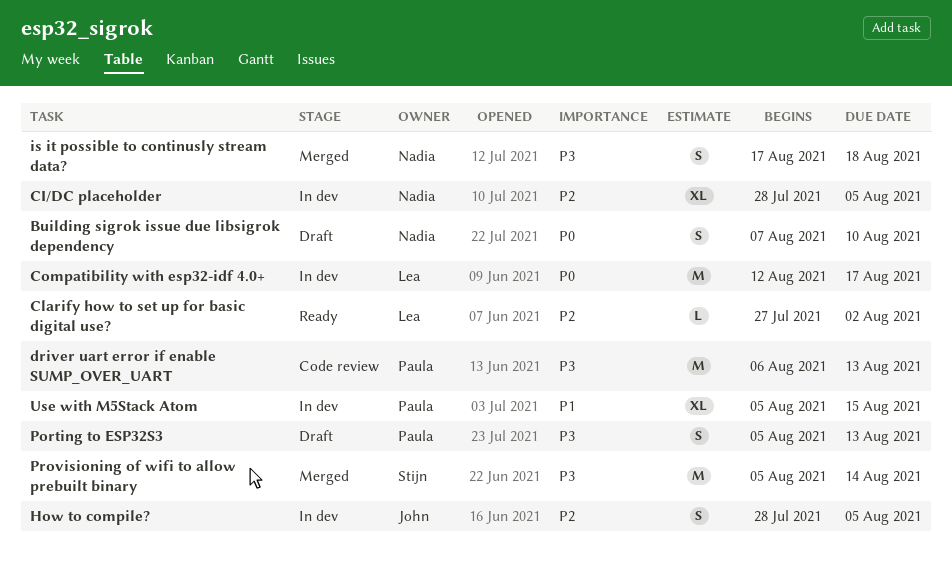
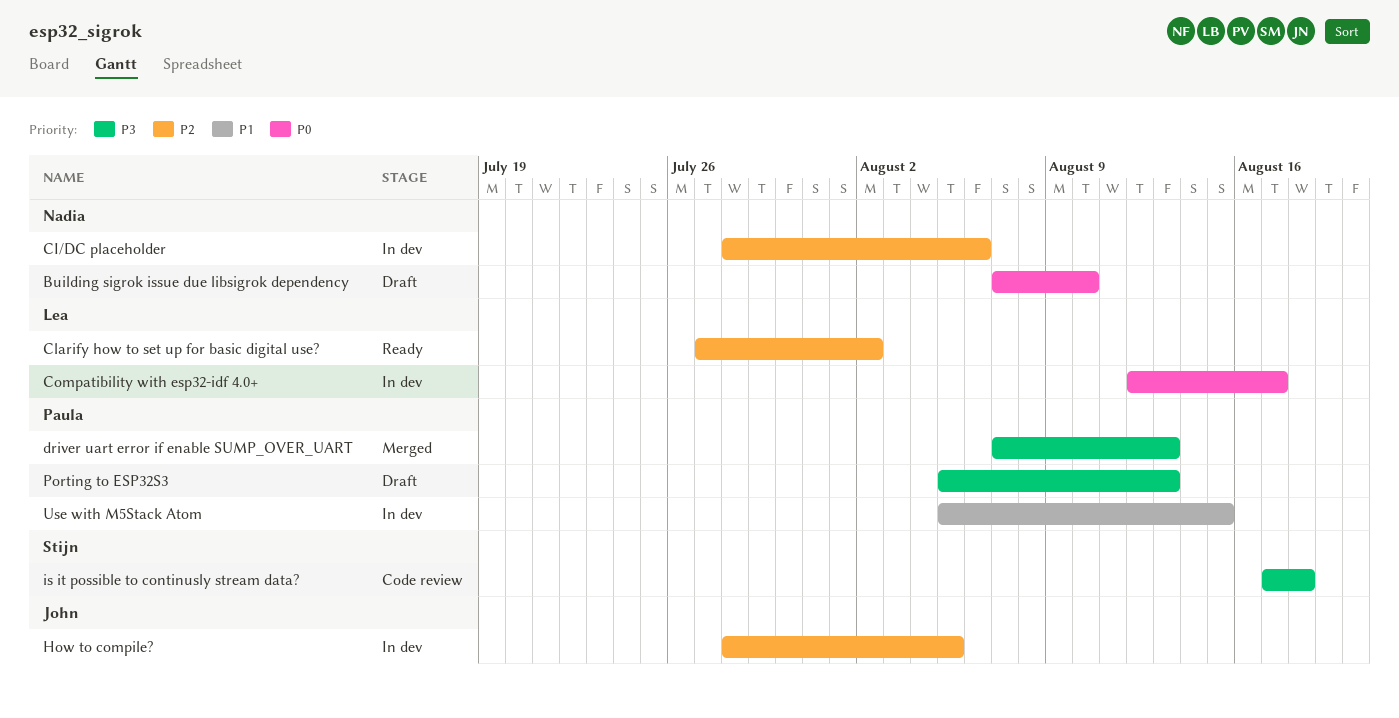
CI/DC placeholder, due: Aug 5 -> Aug 6
driver uart error if enable SUMP_OVER_UART, status: Code review -> Merged
driver uart error if enable SUMP_OVER_UART, start: Aug 6 -> Aug 7
is it possible to continusly stream data?, status: Merged -> Code review
is it possible to continusly stream data?, owner: Nadia -> Stijn
Provisioning of wifi to allow prebuilt binary: present -> none

